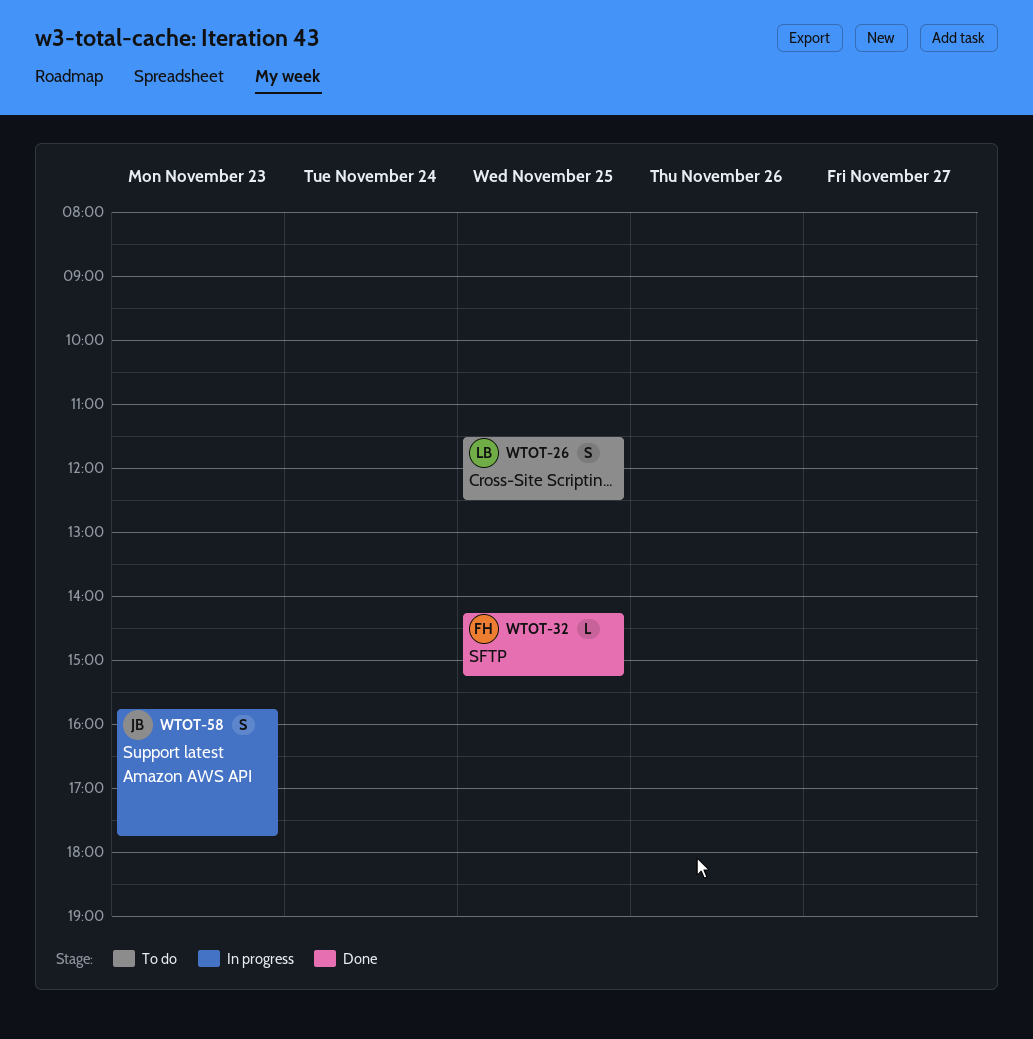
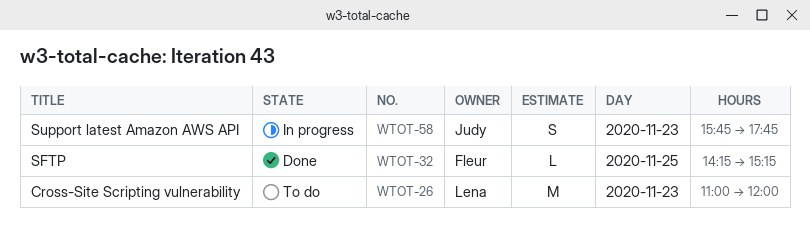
WTOT-26, estimate: S -> M
WTOT-26, day: Nov 25 -> Nov 23
WTOT-26, begins: 11:30 -> 11:00
WTOT-26, ends: 12:30 -> 12:00

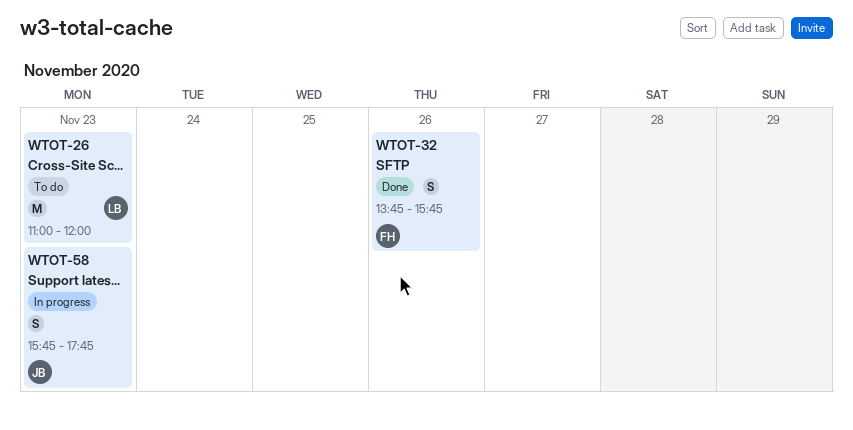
WTOT-32, estimate: L -> S
WTOT-32, day: Nov 25 -> Nov 26
WTOT-32, begins: 14:15 -> 13:45
WTOT-32, ends: 15:15 -> 15:45

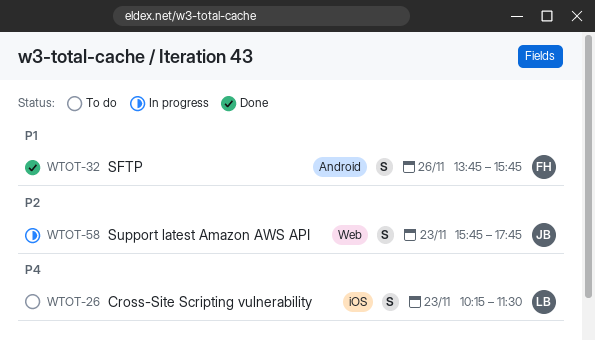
WTOT-26, estimate: M -> S
WTOT-26, begins: 11:00 -> 10:15
WTOT-26, ends: 12:00 -> 11:30

